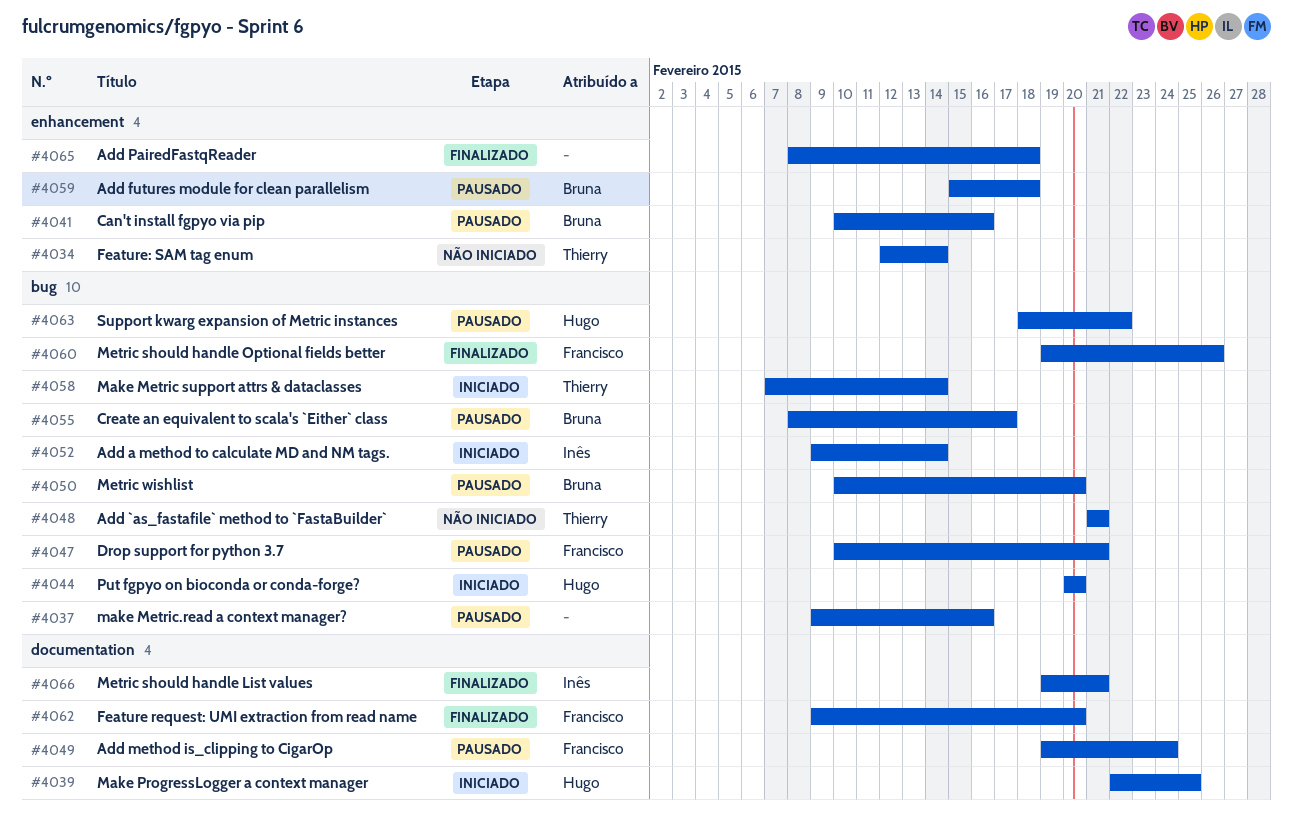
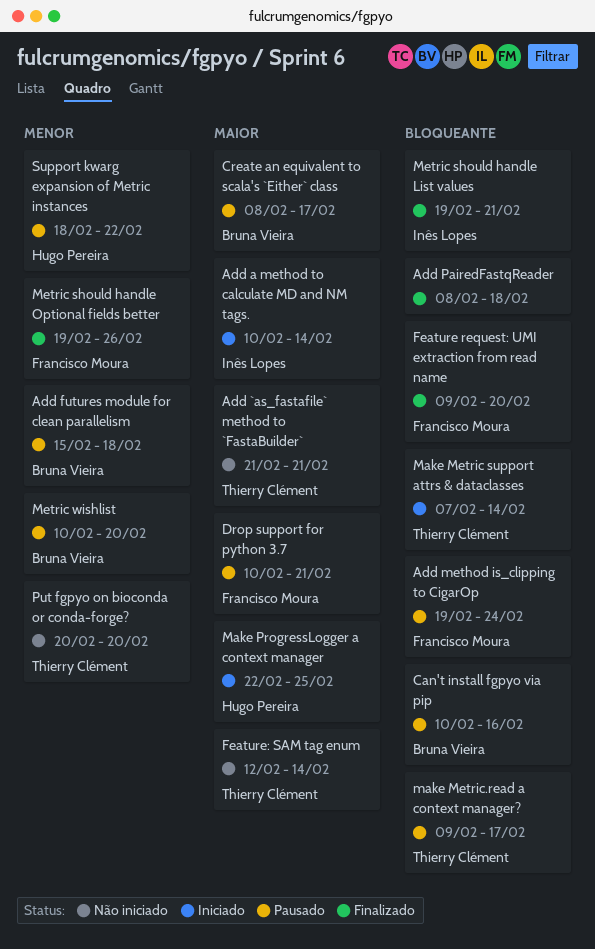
Add a method to calculate MD and NM tags., start: Feb 9 -> Feb 10
make Metric.read a context manager?, owner: none -> Thierry Clément
make Metric.read a context manager?, due: Feb 16 -> Feb 17
Put fgpyo on bioconda or conda-forge?, status: Iniciado -> Não iniciado
Put fgpyo on bioconda or conda-forge?, owner: Hugo Pereira -> Thierry Clément

